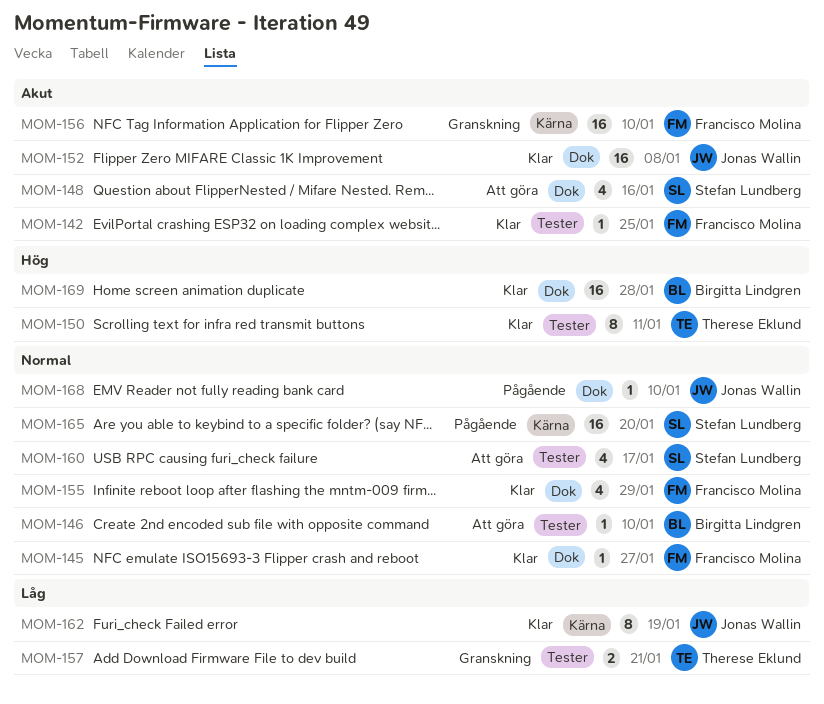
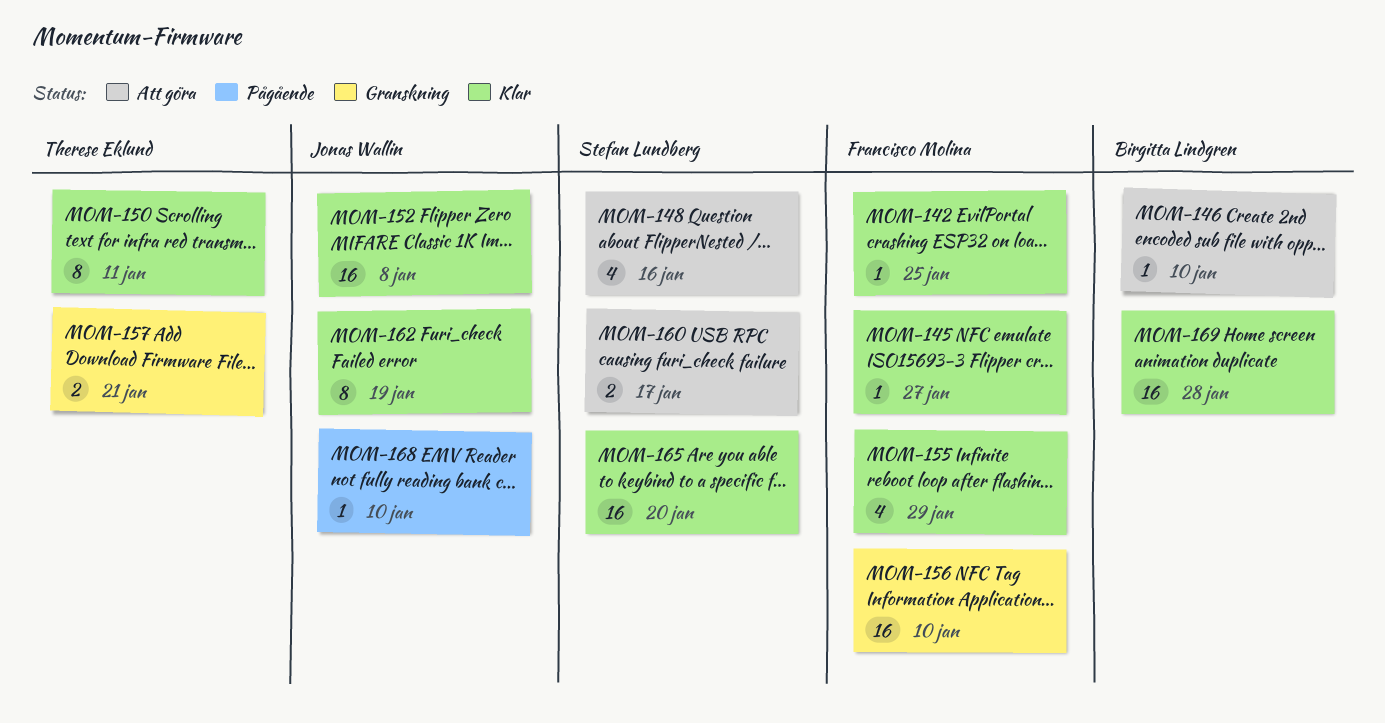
MOM-160, estimate: 4 -> 2
MOM-165, status: Pågående -> Klar

